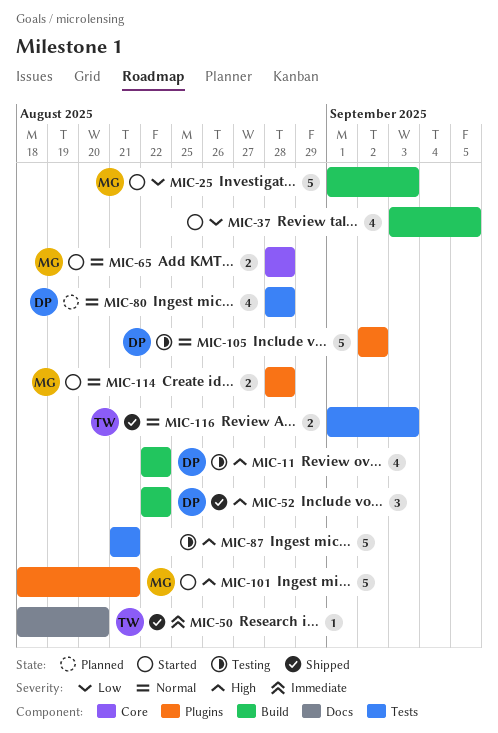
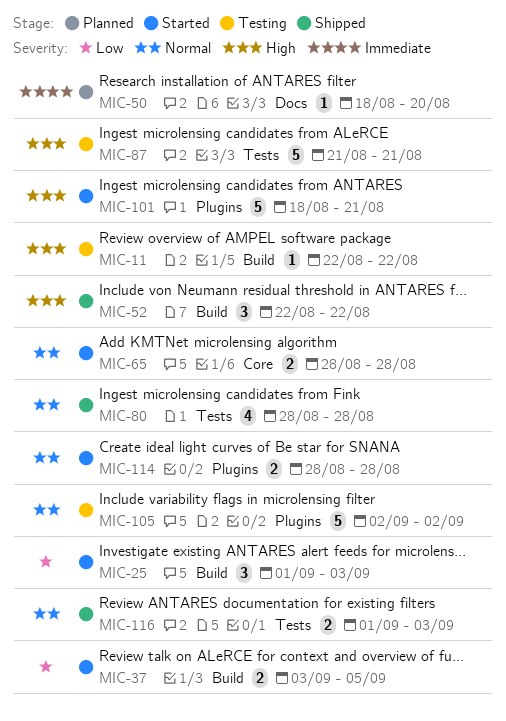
MIC-11, estimate: 4 -> 1
MIC-25, estimate: 5 -> 3
MIC-37, estimate: 4 -> 2
MIC-50, status: Shipped -> Planned
MIC-80, status: Planned -> Shipped

